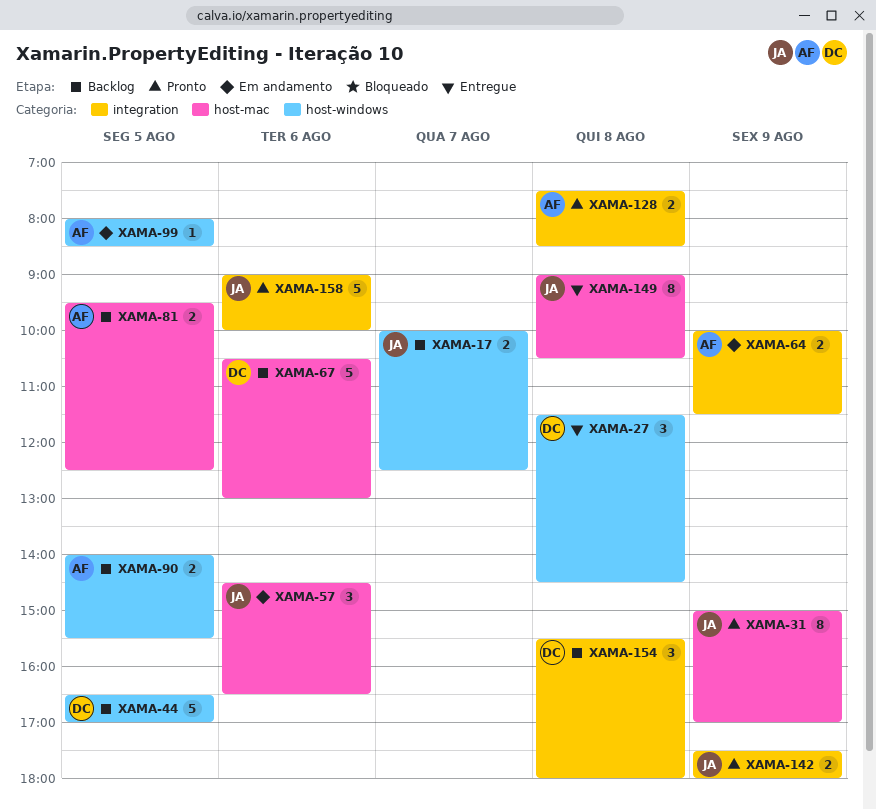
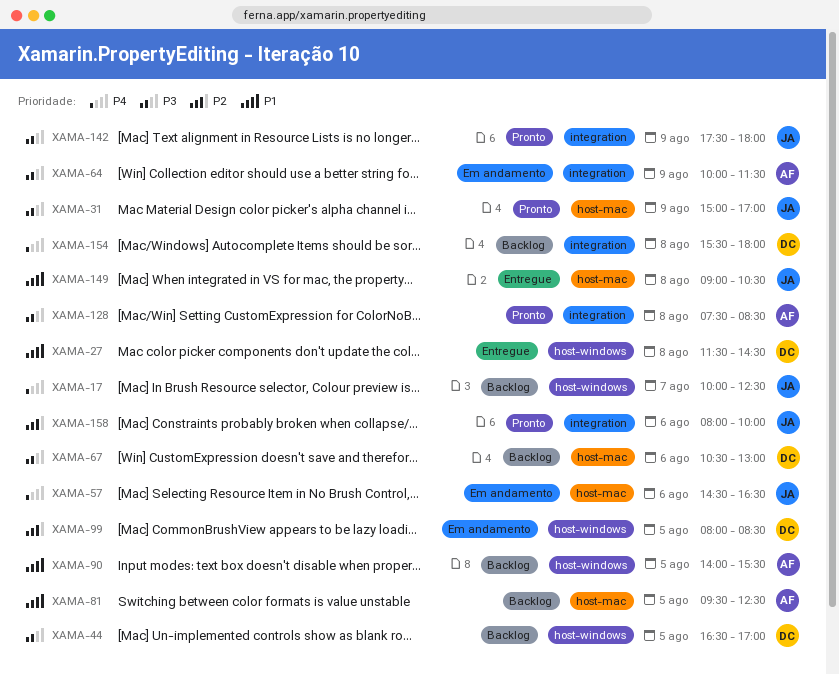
XAMA-99, owner: AF -> DC
XAMA-158, begins: 09:00 -> 08:00

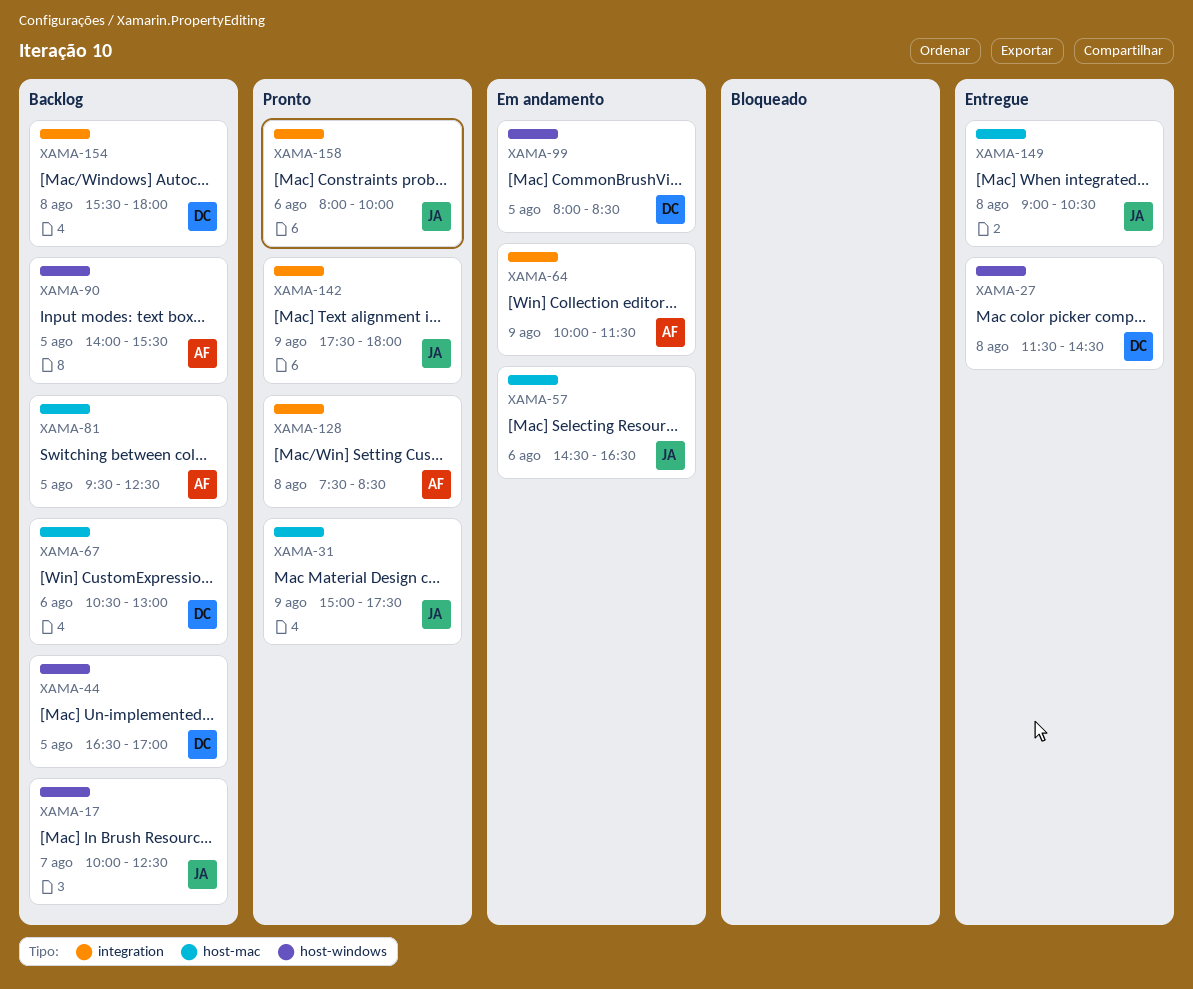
XAMA-31, ends: 17:00 -> 17:30

